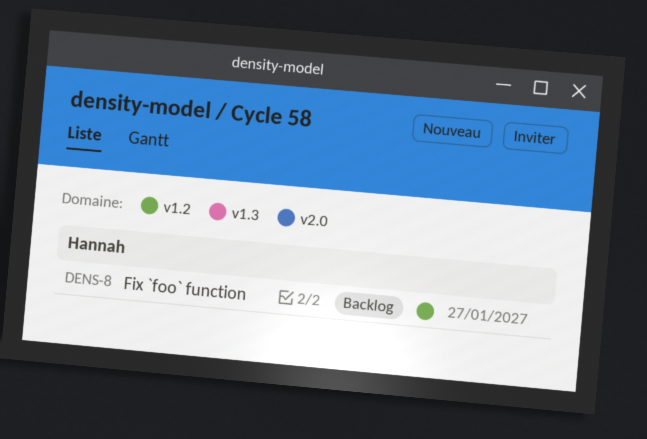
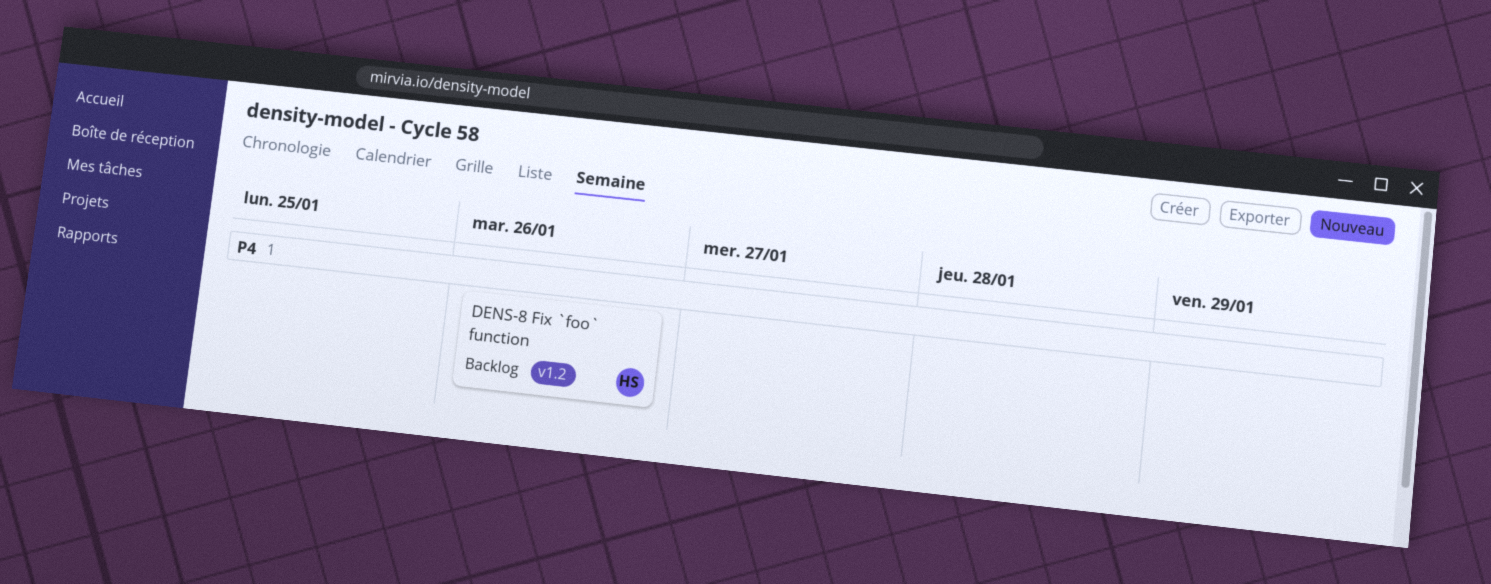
DENS-8, due: Jan 27 -> Jan 26

